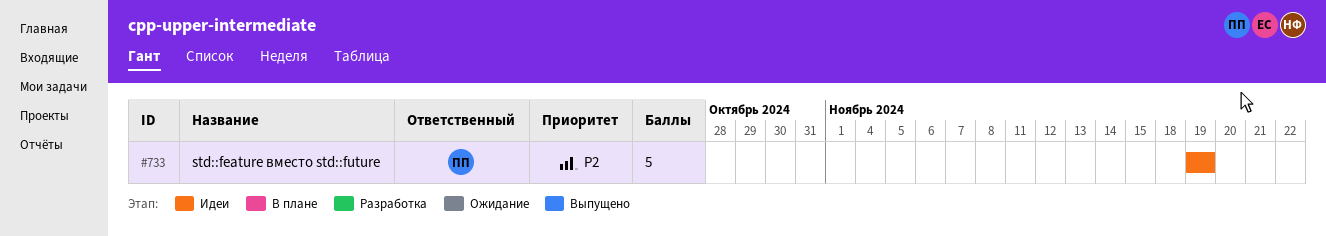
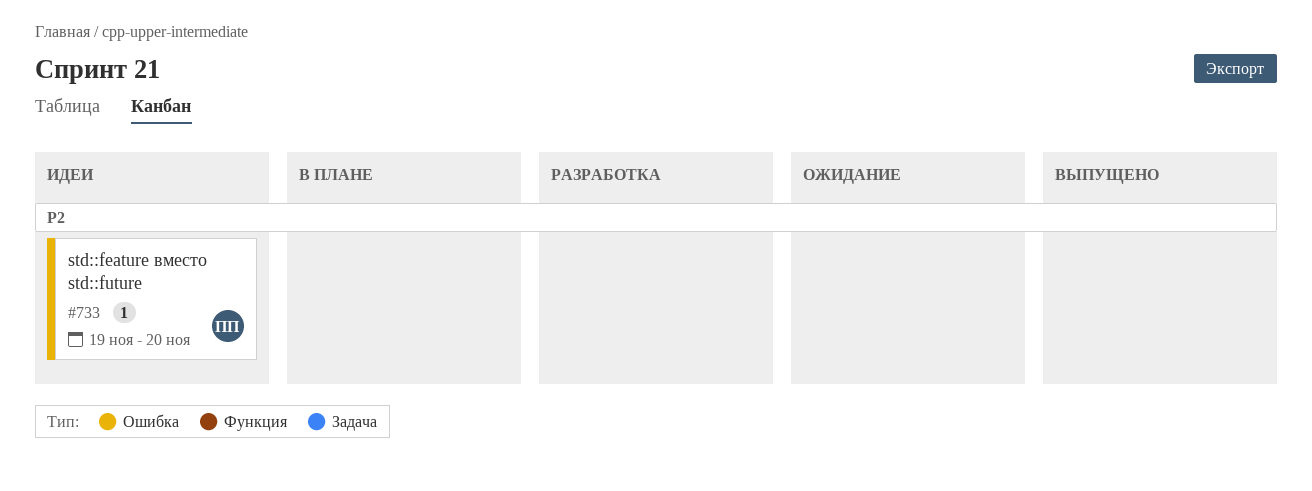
#733, estimate: 5 -> 1
#733, due: Nov 19 -> Nov 20

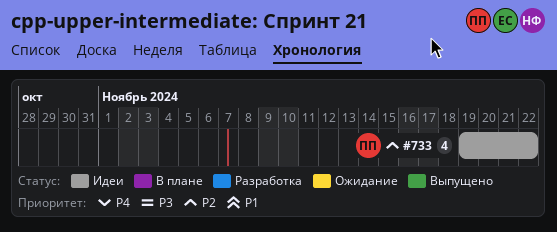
#733, estimate: 1 -> 4
#733, due: Nov 20 -> Nov 22

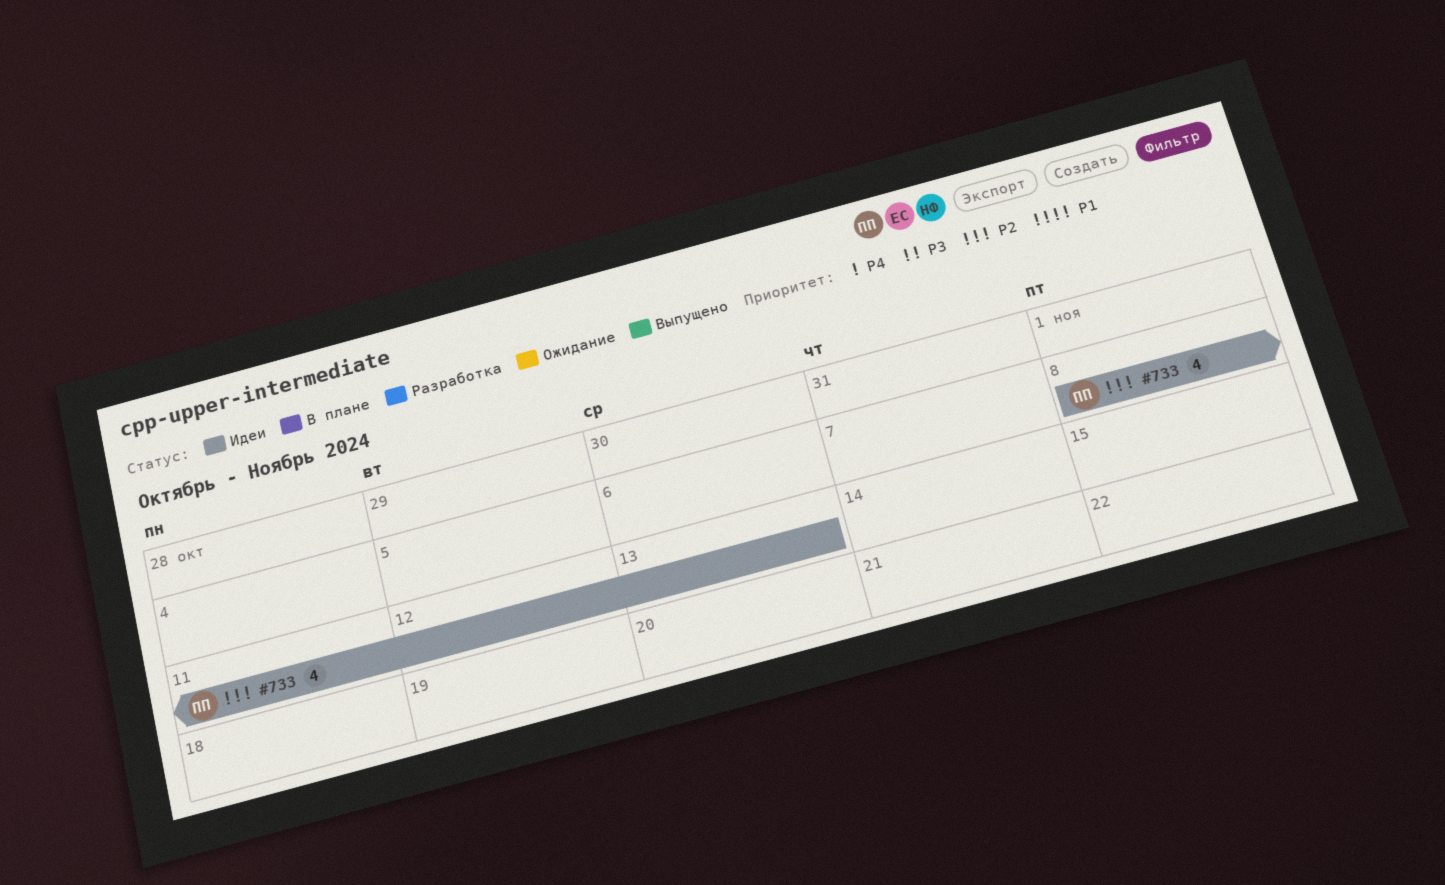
#733, start: Nov 19 -> Nov 8
#733, due: Nov 22 -> Nov 13

